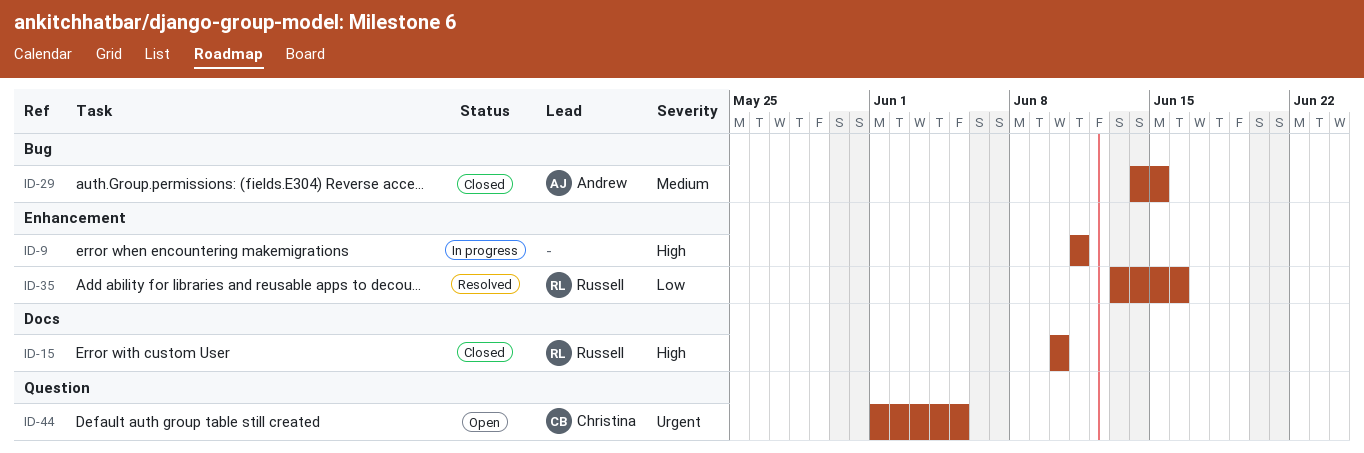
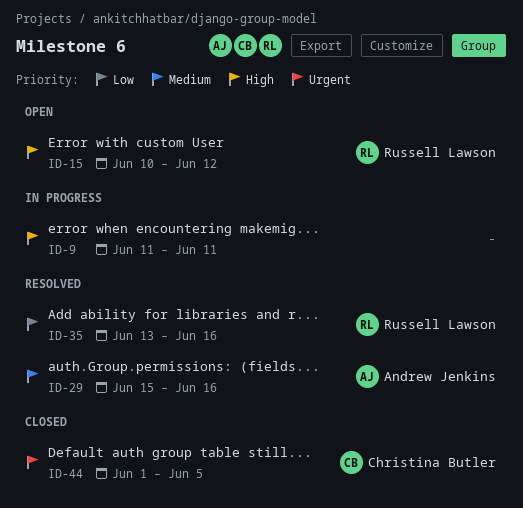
ID-15, status: Closed -> Open
ID-15, due: Jun 10 -> Jun 12
ID-29, status: Closed -> Resolved
ID-29, start: Jun 14 -> Jun 15
ID-29, due: Jun 15 -> Jun 16
ID-44, status: Open -> Closed

